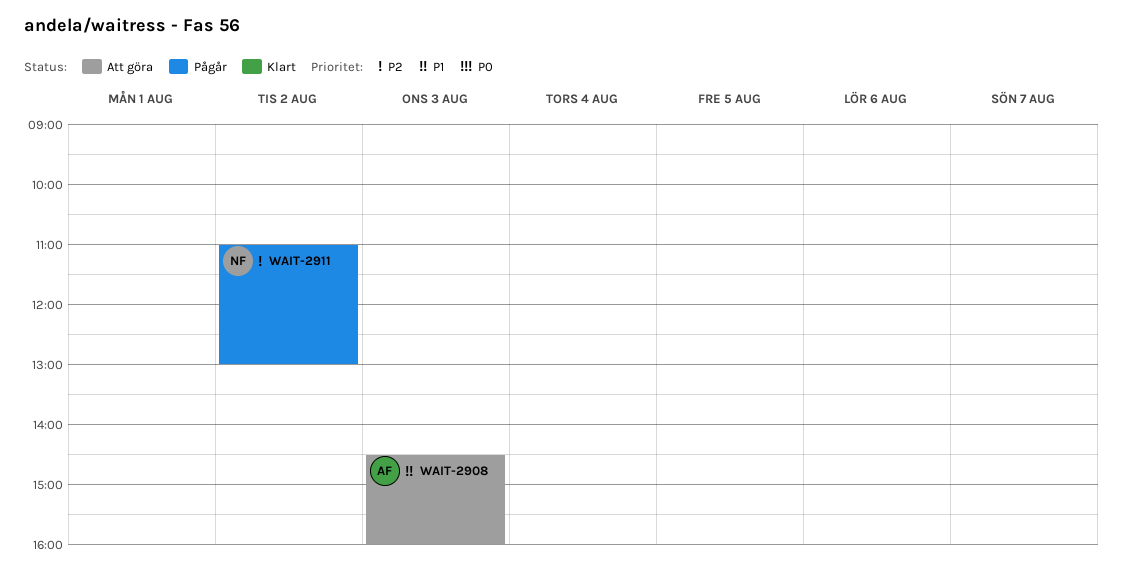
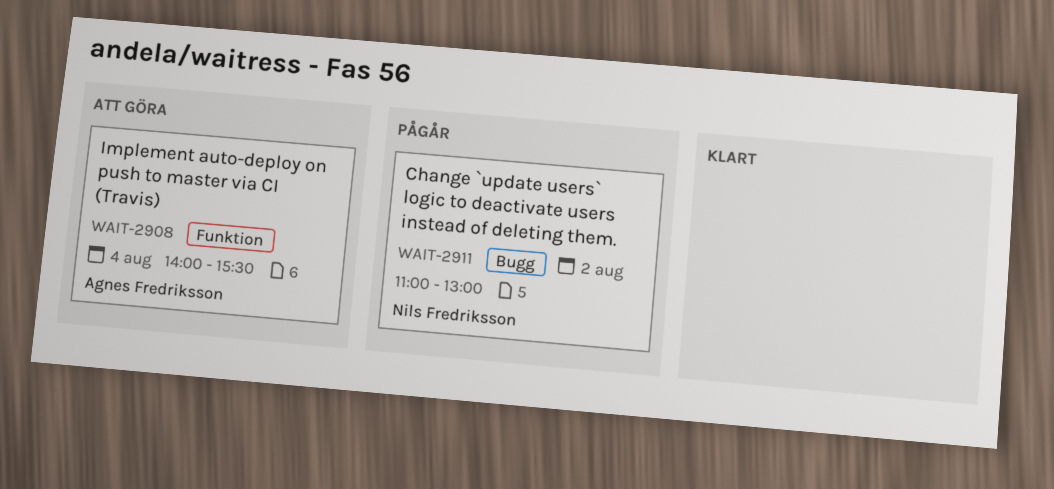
WAIT-2908, day: Aug 3 -> Aug 4
WAIT-2908, begins: 14:30 -> 14:00
WAIT-2908, ends: 16:00 -> 15:30

